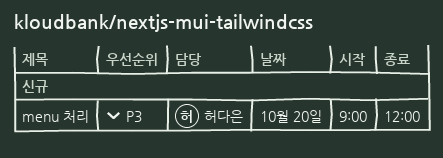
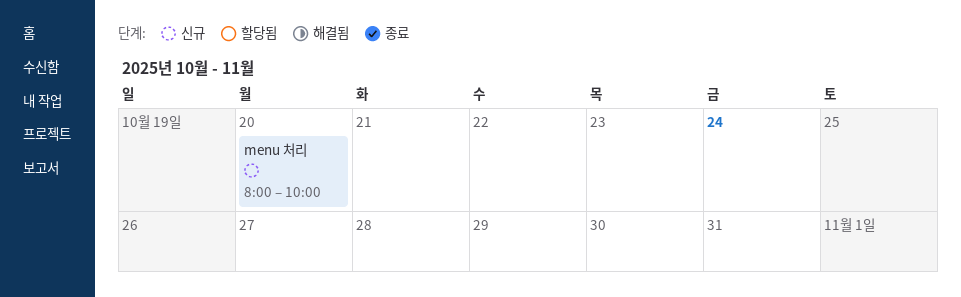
menu 처리, begins: 09:00 -> 08:00
menu 처리, ends: 12:00 -> 10:00

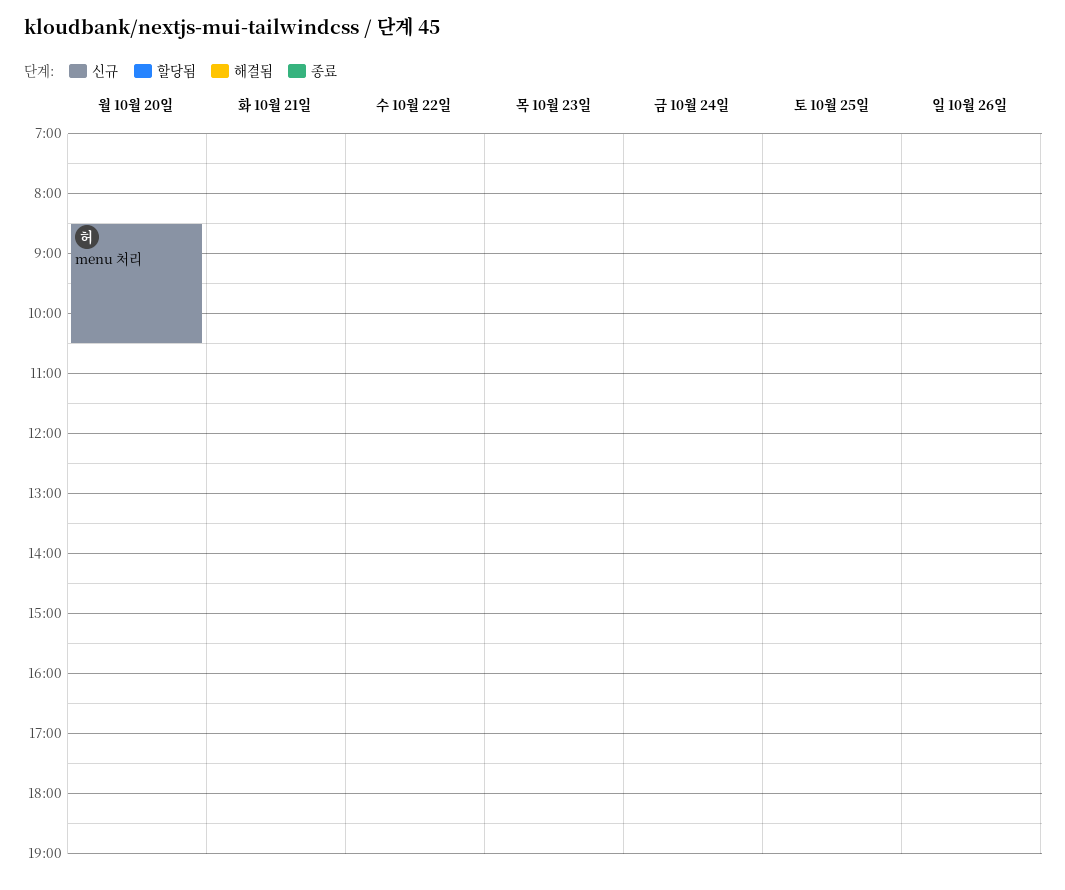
menu 처리, begins: 08:00 -> 08:30
menu 처리, ends: 10:00 -> 10:30

